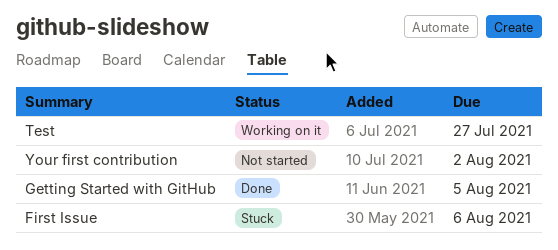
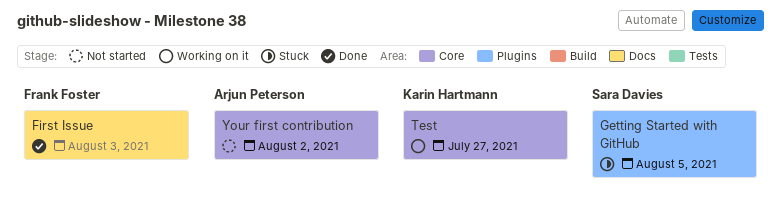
First Issue, status: Stuck -> Done
First Issue, due: Aug 6 -> Aug 3
Getting Started with GitHub, status: Done -> Stuck

